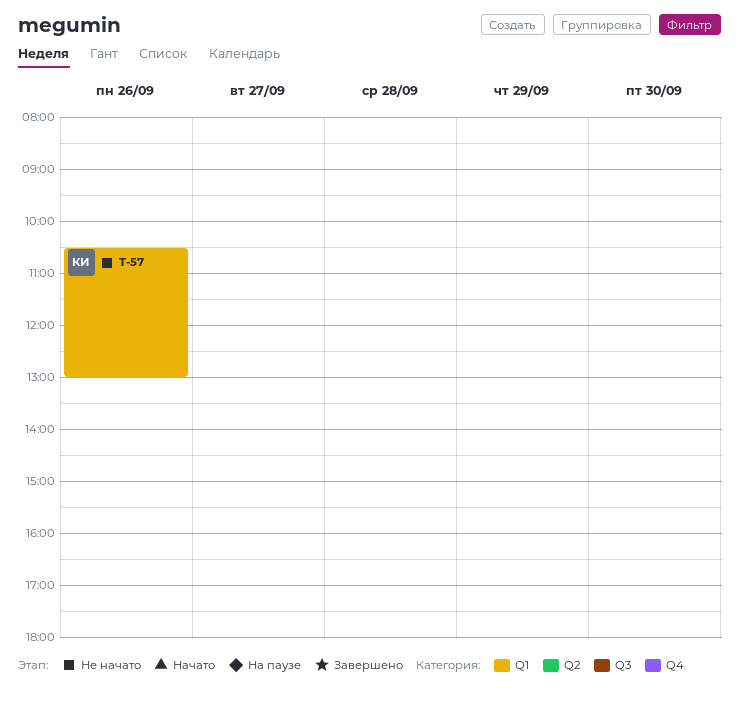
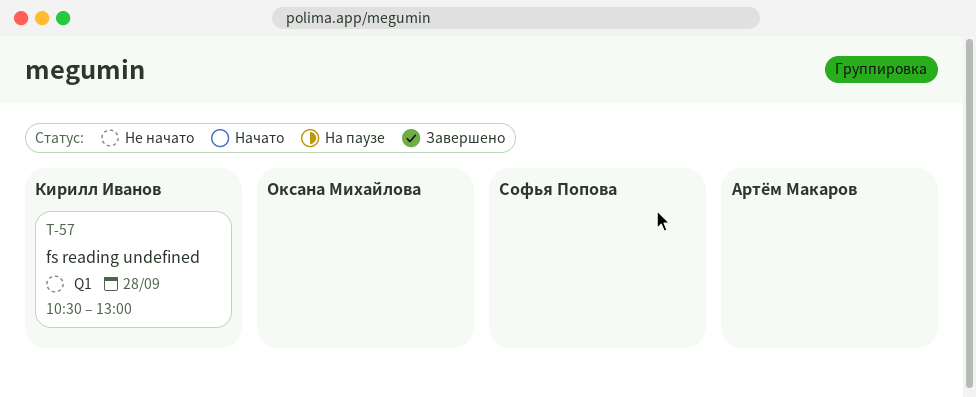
T-57, day: Sep 26 -> Sep 28

